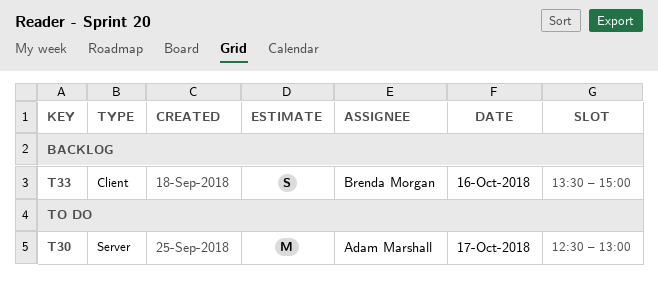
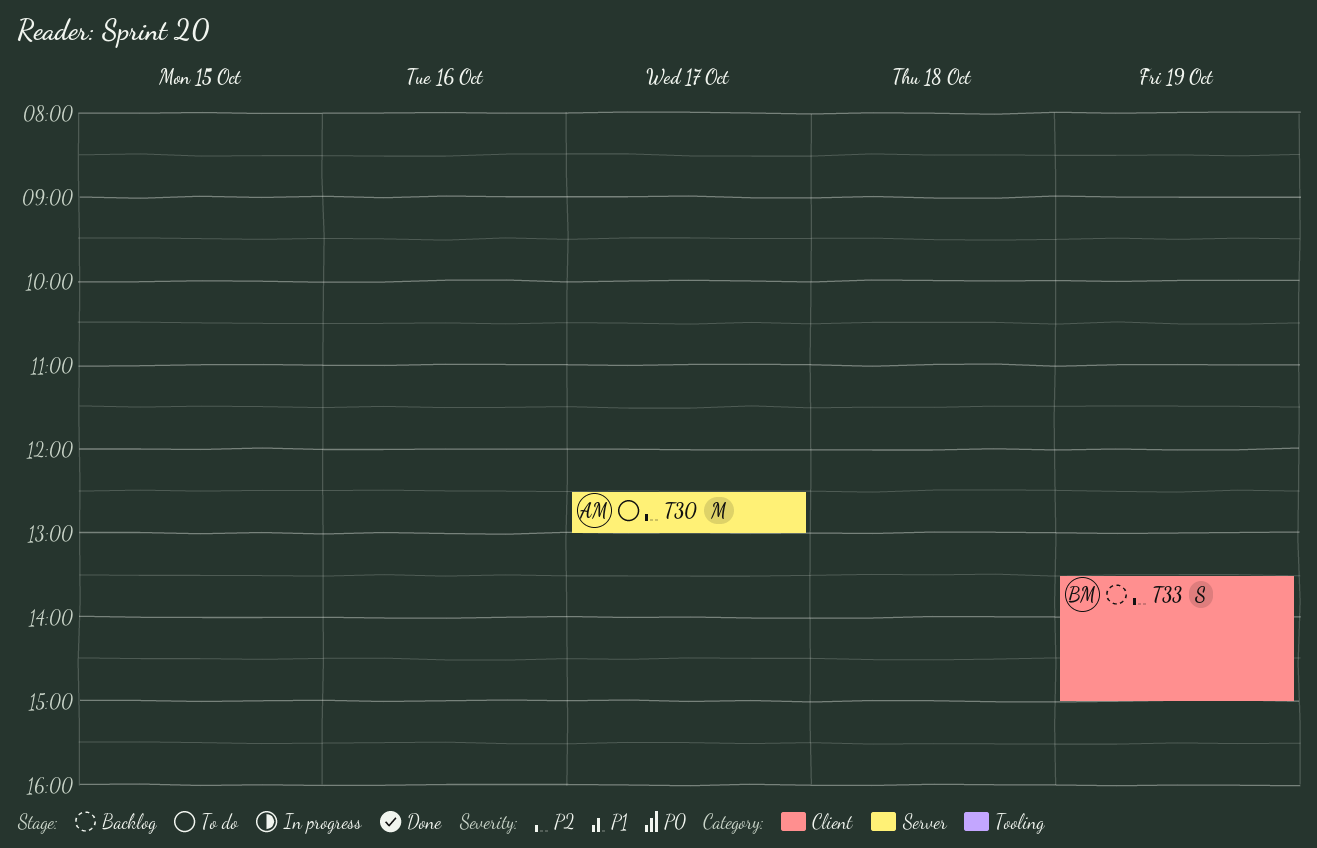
T33, day: Oct 16 -> Oct 19

